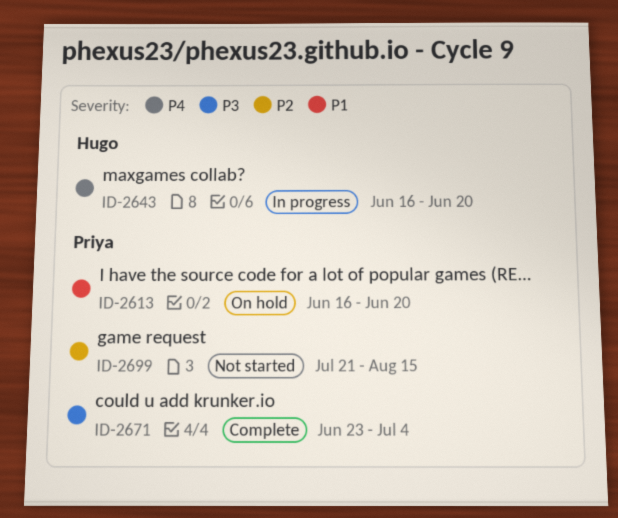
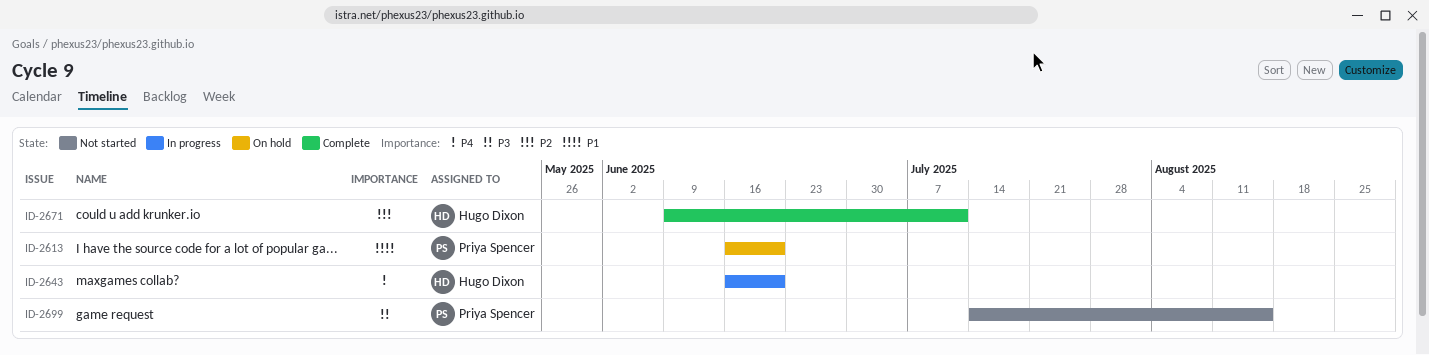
ID-2671, owner: Priya Spencer -> Hugo Dixon
ID-2671, priority: P3 -> P2
ID-2671, start: Jun 23 -> Jun 9
ID-2671, due: Jul 4 -> Jul 11
ID-2699, priority: P2 -> P3
ID-2699, start: Jul 21 -> Jul 14

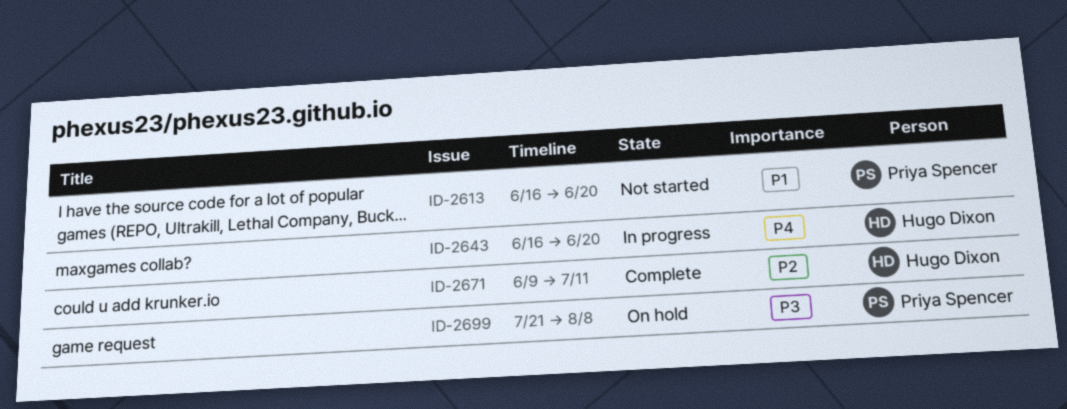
ID-2613, status: On hold -> Not started
ID-2699, status: Not started -> On hold
ID-2699, start: Jul 14 -> Jul 21
ID-2699, due: Aug 15 -> Aug 8

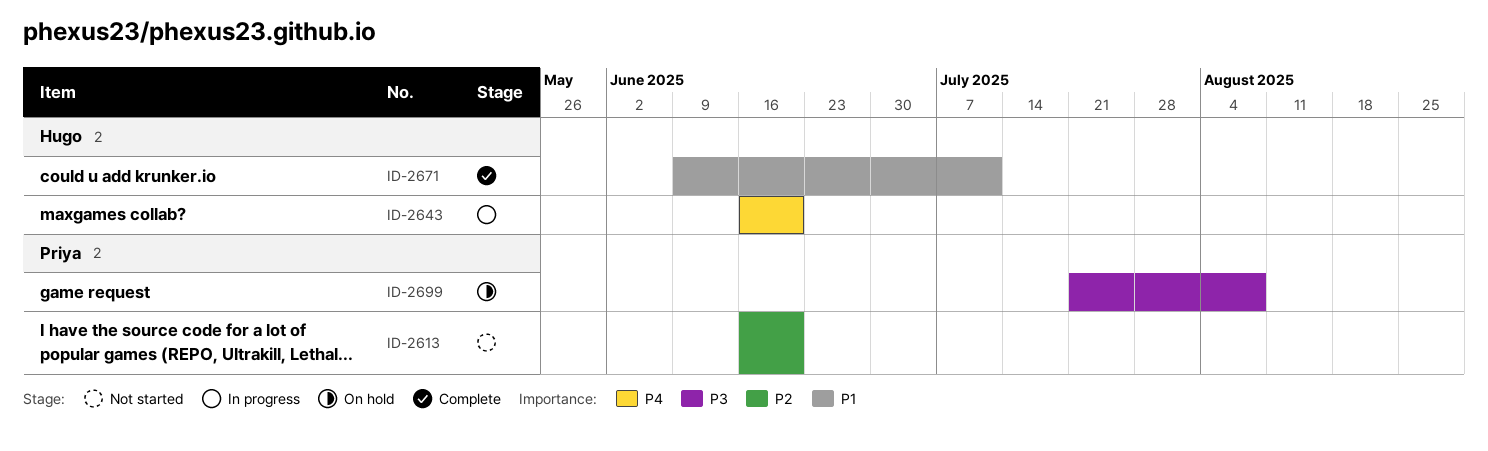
ID-2613, priority: P1 -> P2
ID-2671, priority: P2 -> P1

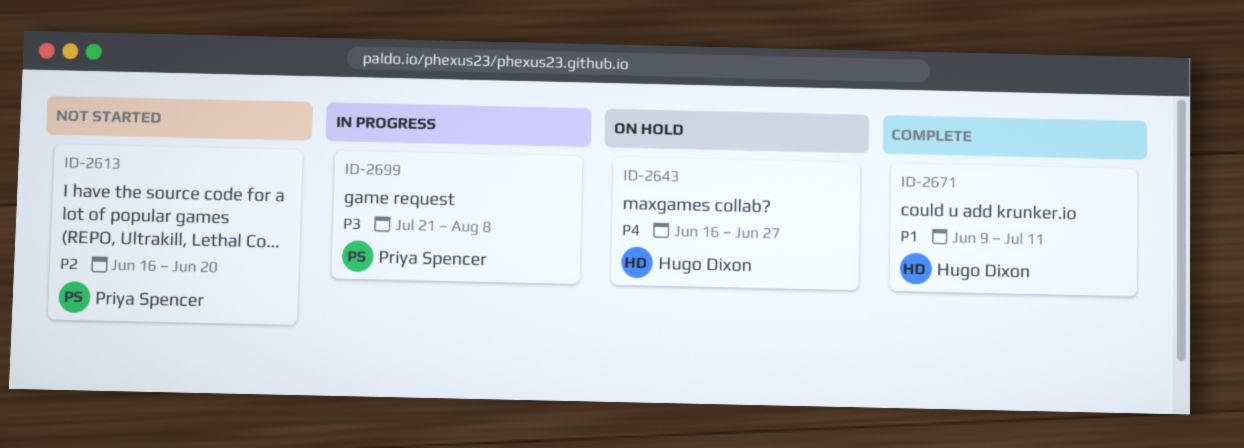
ID-2643, status: In progress -> On hold
ID-2643, due: Jun 20 -> Jun 27
ID-2699, status: On hold -> In progress

